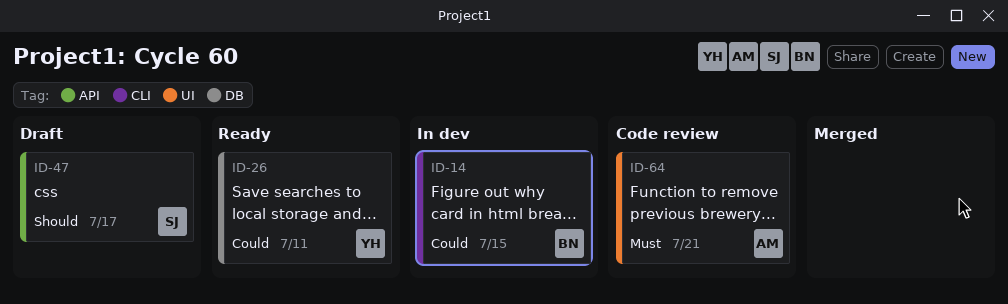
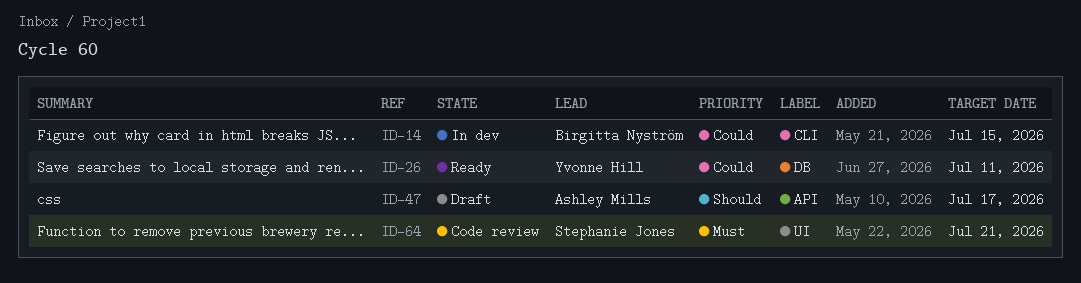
ID-47, owner: Stephanie Jones -> Ashley Mills
ID-64, owner: Ashley Mills -> Stephanie Jones

